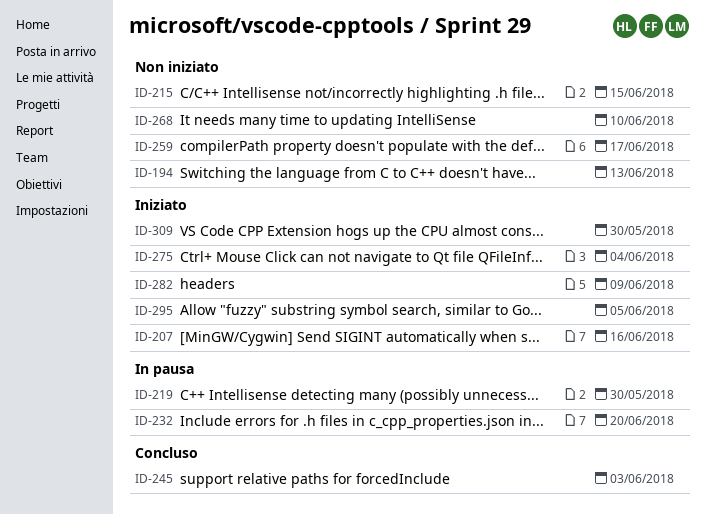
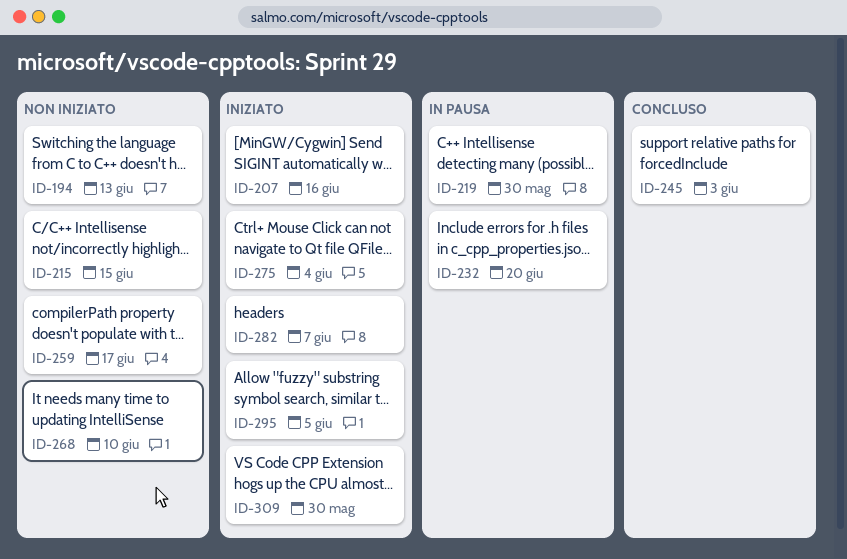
ID-282, due: Jun 9 -> Jun 7

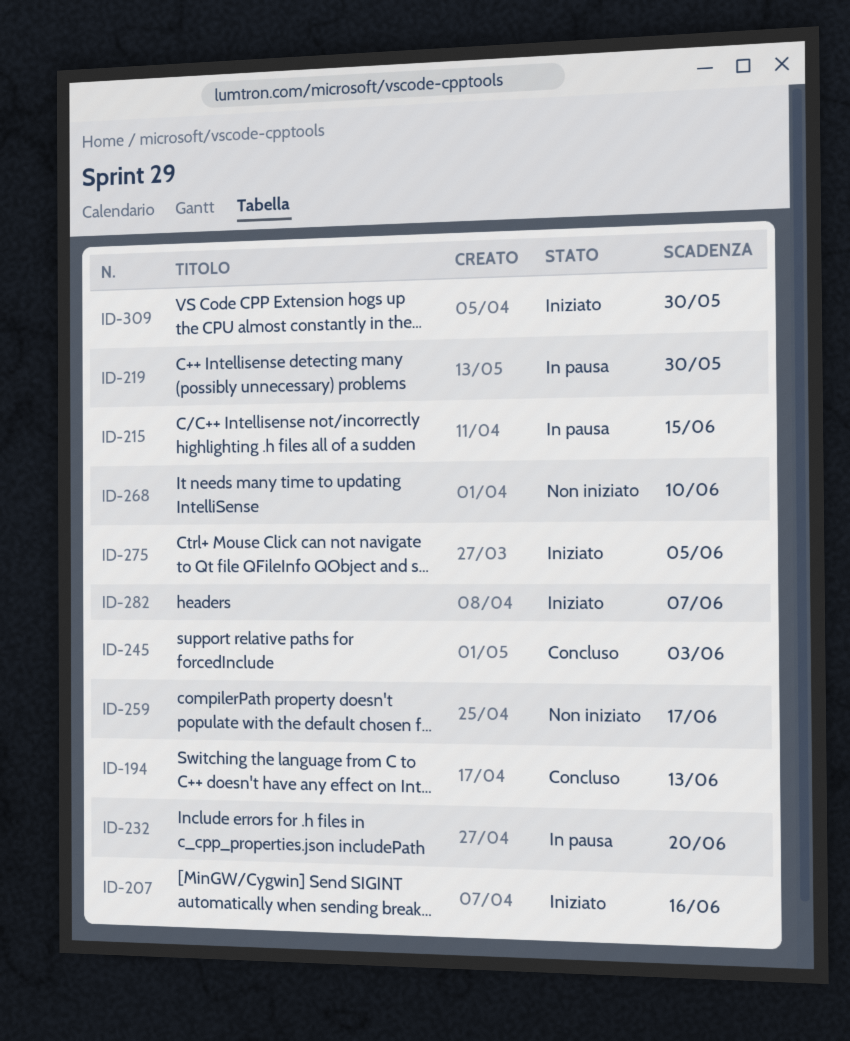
ID-194, status: Non iniziato -> Concluso
ID-215, status: Non iniziato -> In pausa
ID-275, due: Jun 4 -> Jun 5
ID-295: present -> none

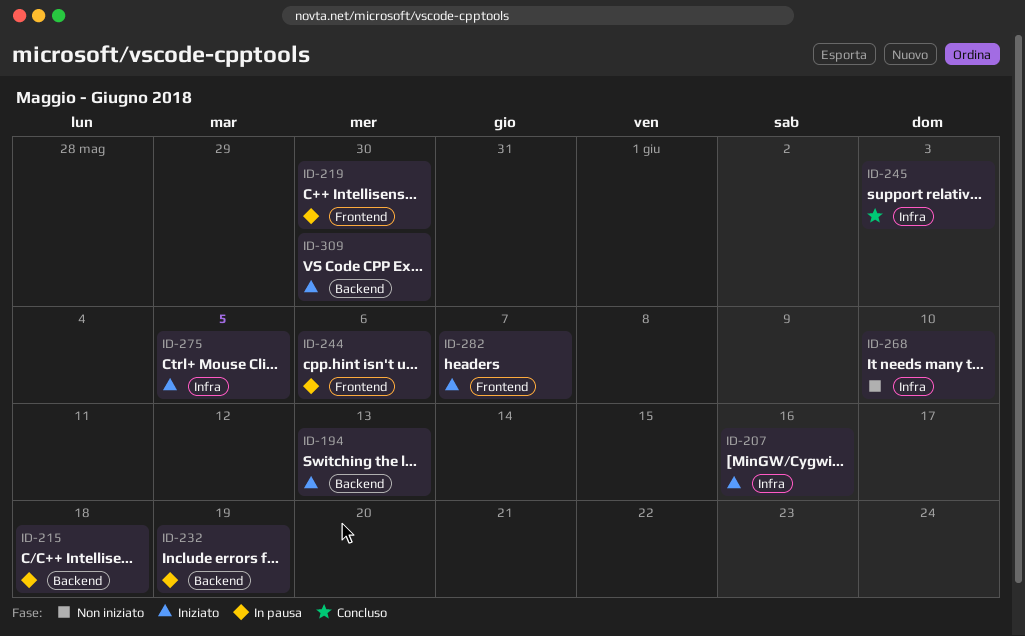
ID-194, status: Concluso -> Iniziato
ID-215, due: Jun 15 -> Jun 18
ID-232, due: Jun 20 -> Jun 19
ID-244: none -> present
ID-259: present -> none

